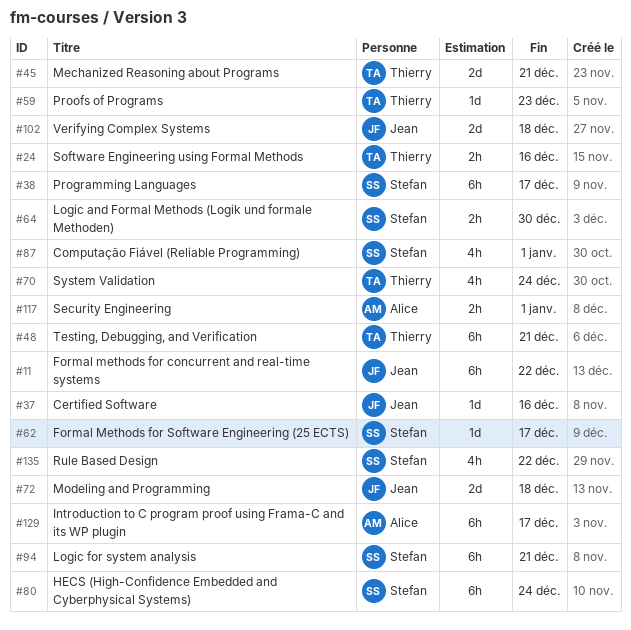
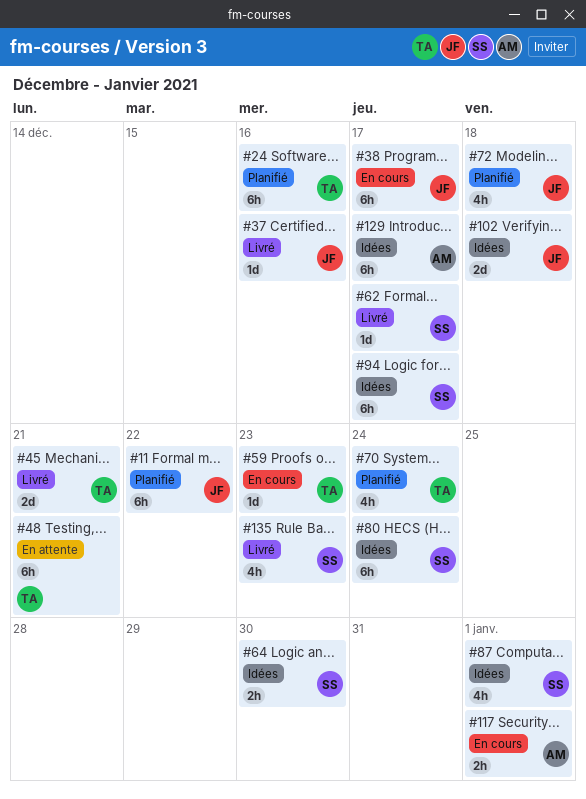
#24, estimate: 2h -> 6h
#38, owner: Stefan -> Jean
#72, estimate: 2d -> 4h
#94, due: Dec 21 -> Dec 17
#135, due: Dec 22 -> Dec 23

